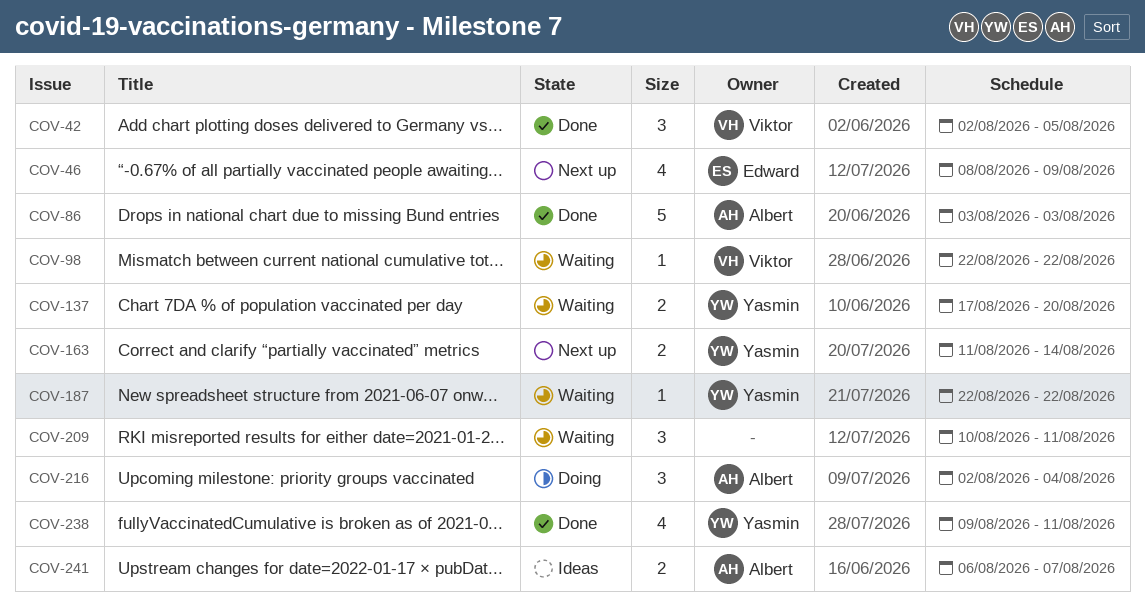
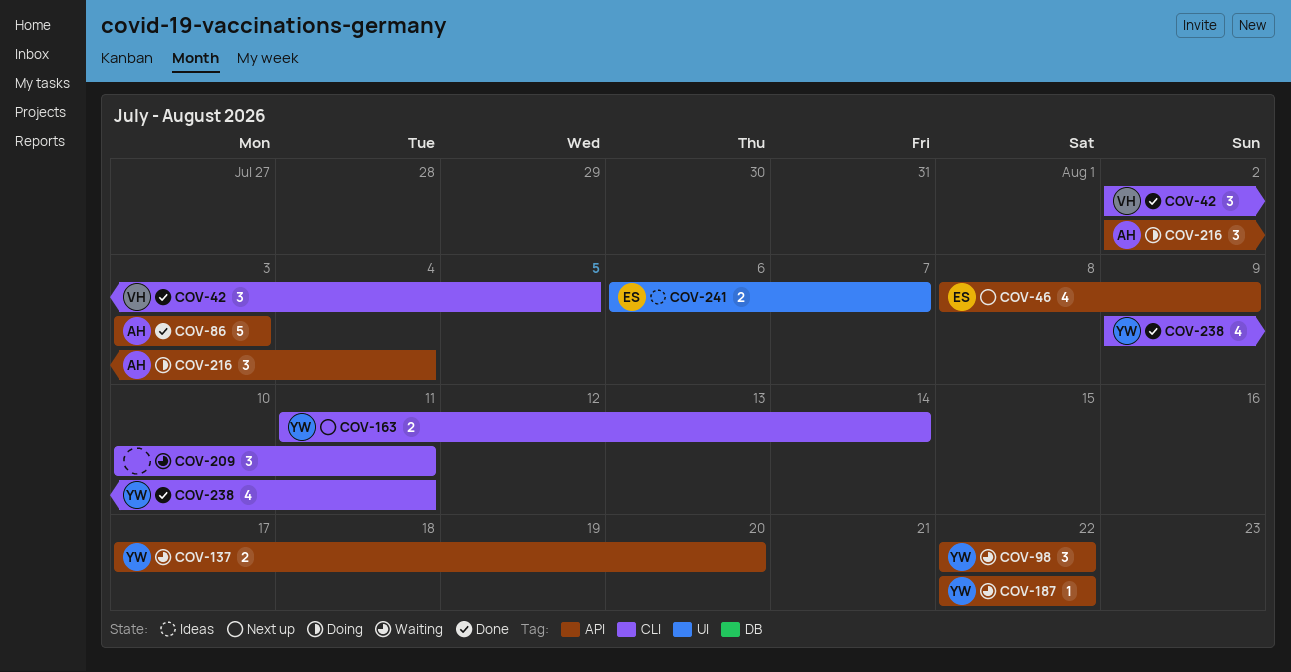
COV-98, owner: Viktor -> Yasmin
COV-98, estimate: 1 -> 3
COV-241, owner: Albert -> Edward

